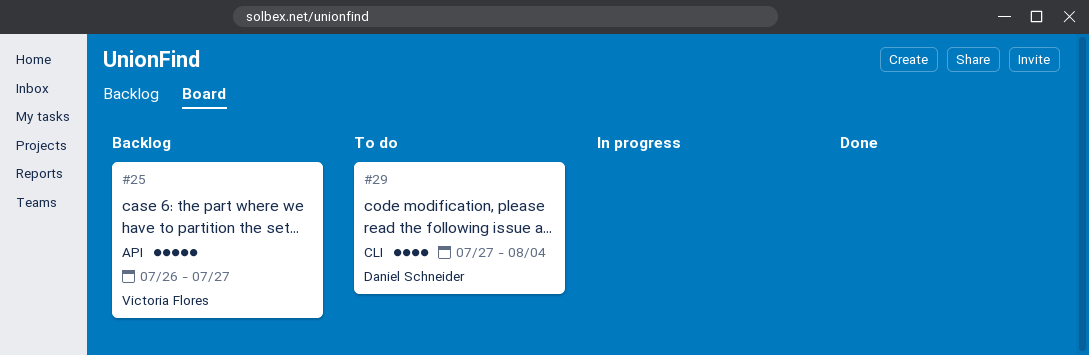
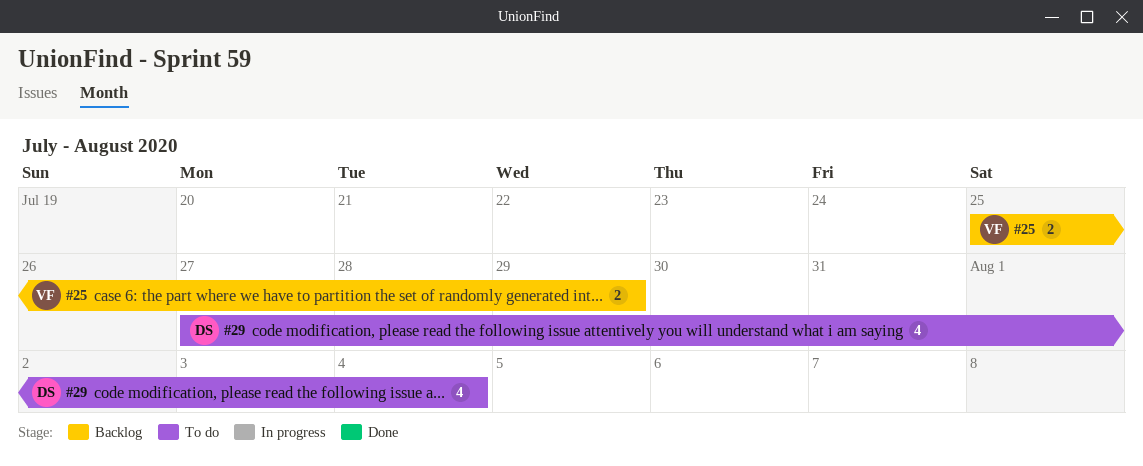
#25, estimate: 5 -> 2
#25, start: Jul 26 -> Jul 25
#25, due: Jul 27 -> Jul 29

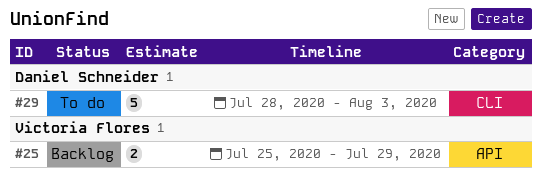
#29, estimate: 4 -> 5
#29, start: Jul 27 -> Jul 28
#29, due: Aug 4 -> Aug 3

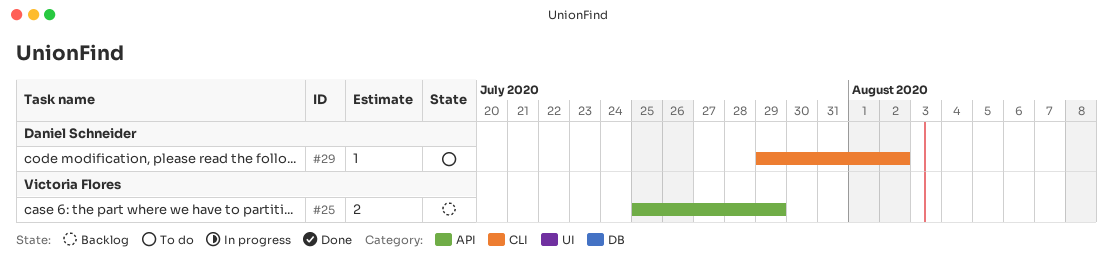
#29, estimate: 5 -> 1
#29, start: Jul 28 -> Jul 29
#29, due: Aug 3 -> Aug 2

